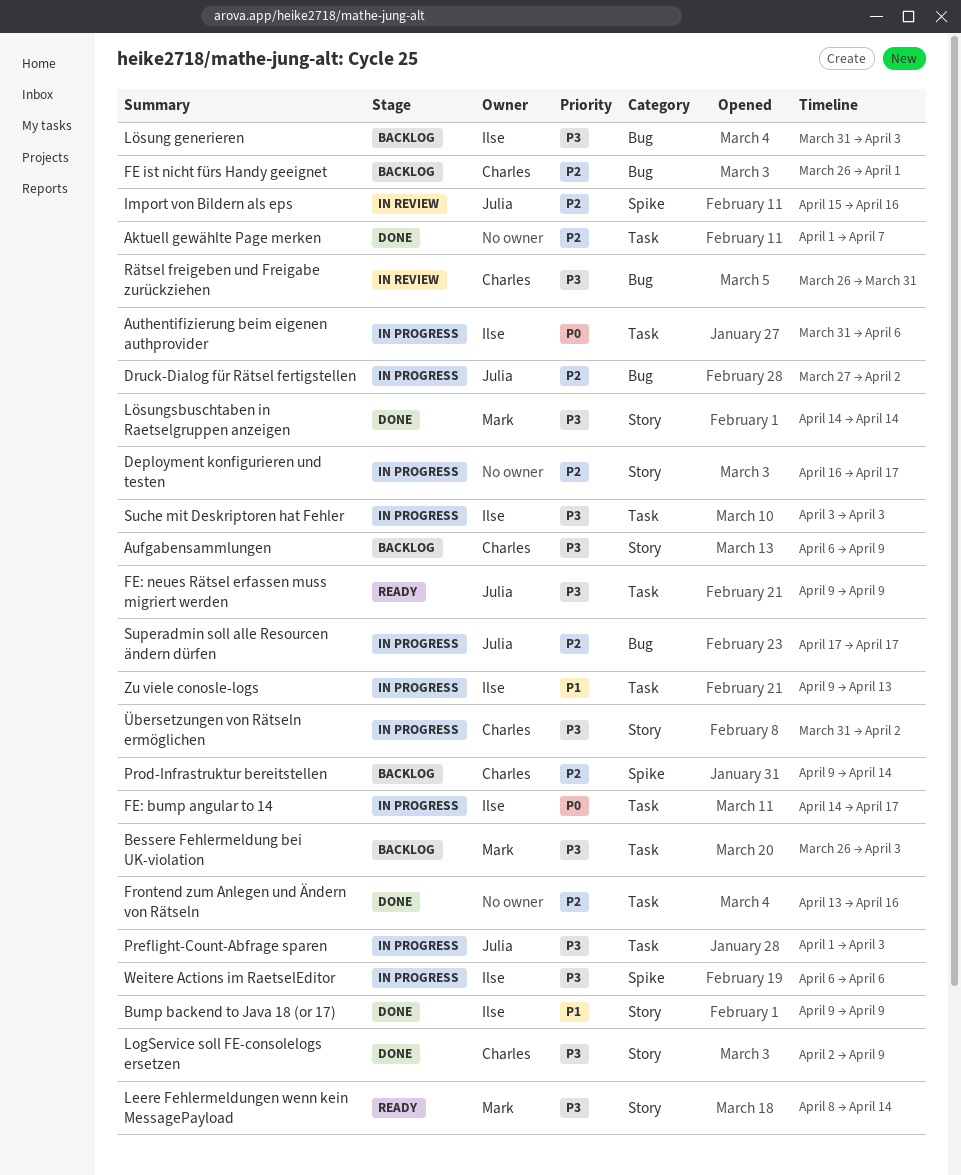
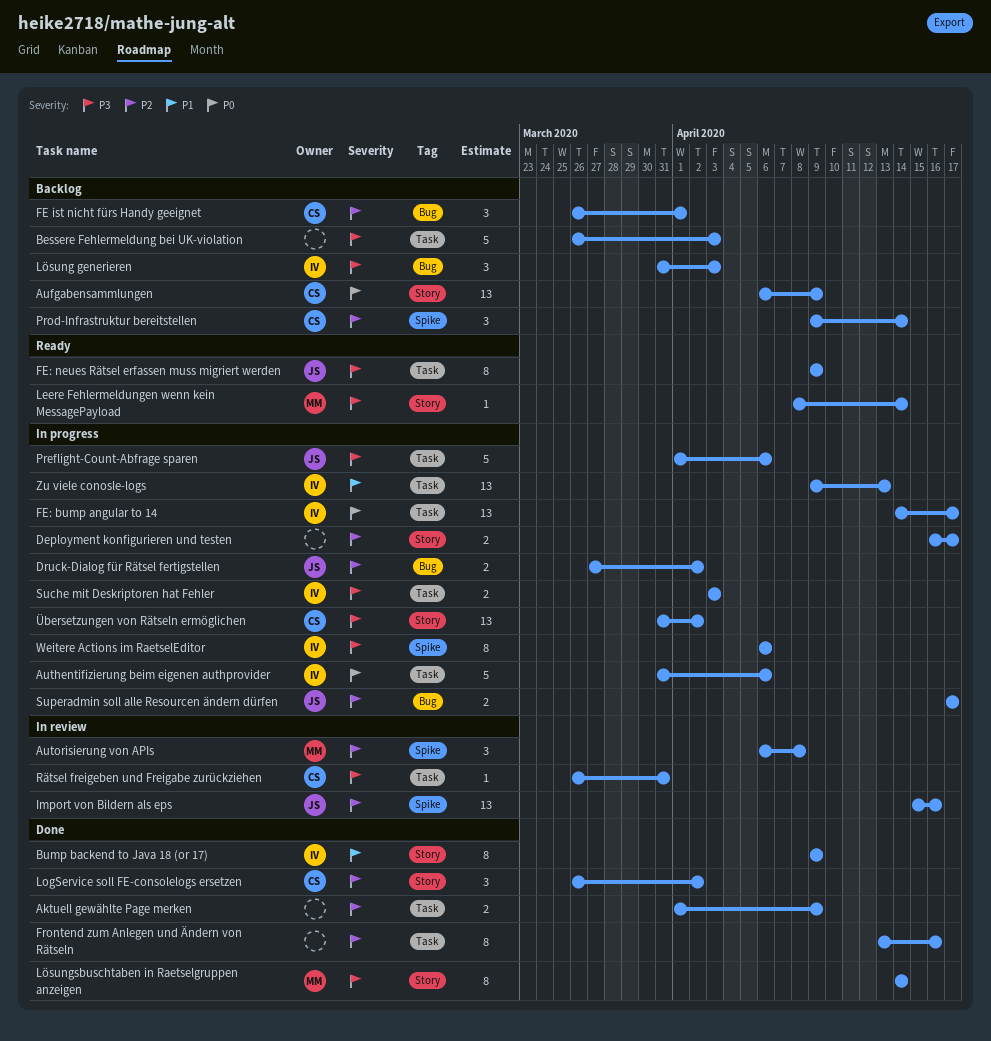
Aktuell gewählte Page merken, due: Apr 7 -> Apr 9
Aufgabensammlungen, priority: P3 -> P0
Autorisierung von APIs: none -> present
Bessere Fehlermeldung bei UK-violation, owner: Mark -> none
LogService soll FE-consolelogs ersetzen, priority: P3 -> P2
LogService soll FE-consolelogs ersetzen, start: Apr 2 -> Mar 26
LogService soll FE-consolelogs ersetzen, due: Apr 9 -> Apr 2
Preflight-Count-Abfrage sparen, due: Apr 3 -> Apr 6
Rätsel freigeben und Freigabe zurückziehen, label: Bug -> Task

